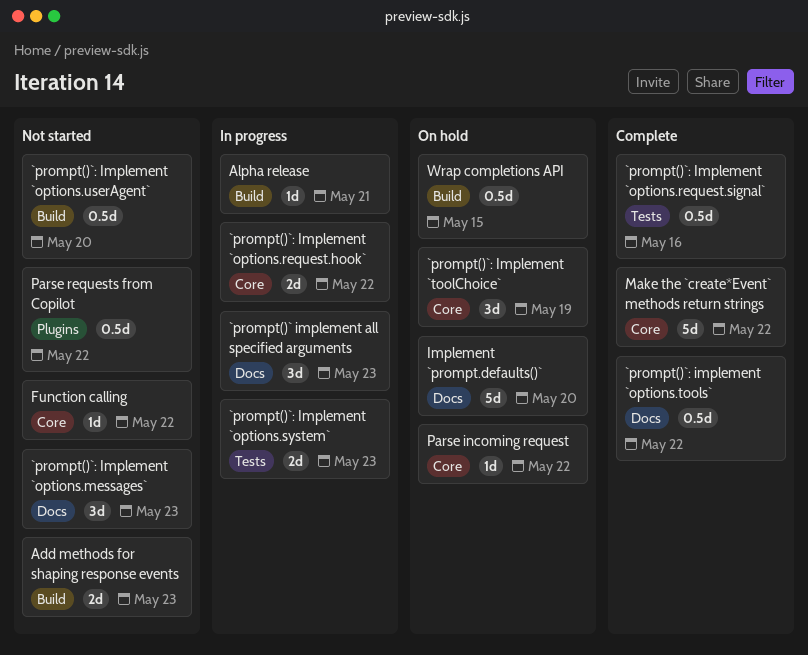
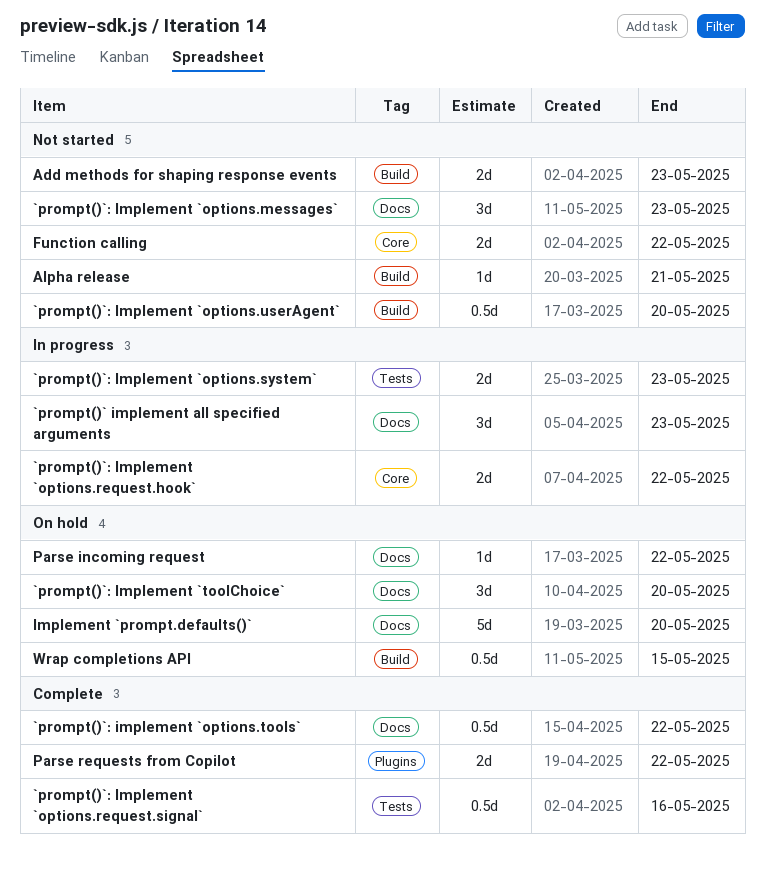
`prompt()`: Implement `toolChoice`, label: Core -> Docs
`prompt()`: Implement `toolChoice`, due: May 19 -> May 20
Alpha release, status: In progress -> Not started
Function calling, estimate: 1d -> 2d
Make the `create*Event` methods return strings: present -> none
Parse incoming request, label: Core -> Docs
Parse requests from Copilot, status: Not started -> Complete
Parse requests from Copilot, estimate: 0.5d -> 2d

